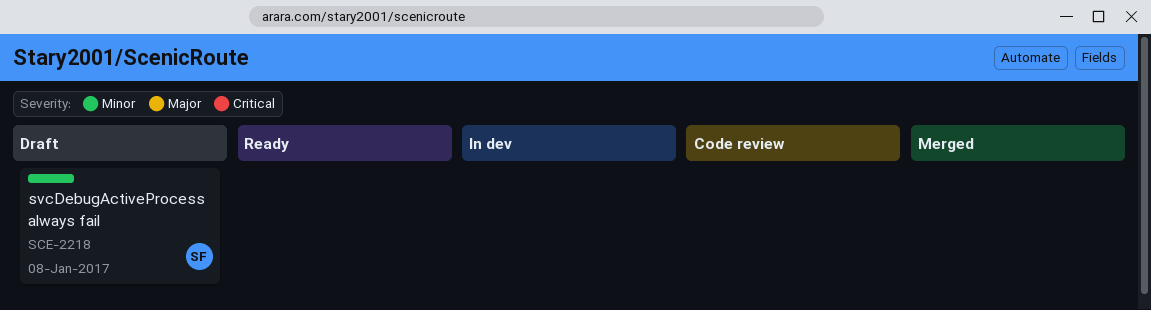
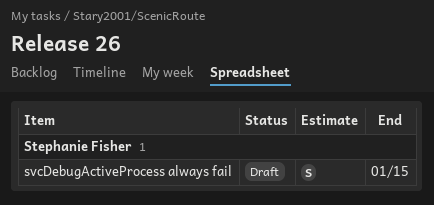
svcDebugActiveProcess always fail, due: Jan 8 -> Jan 15

